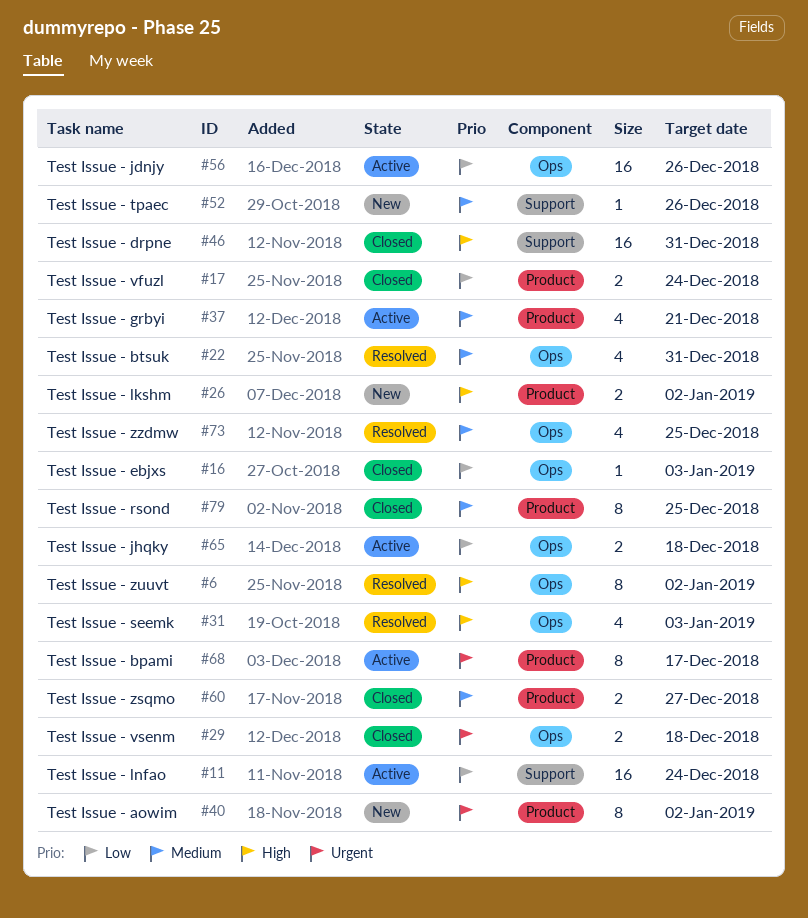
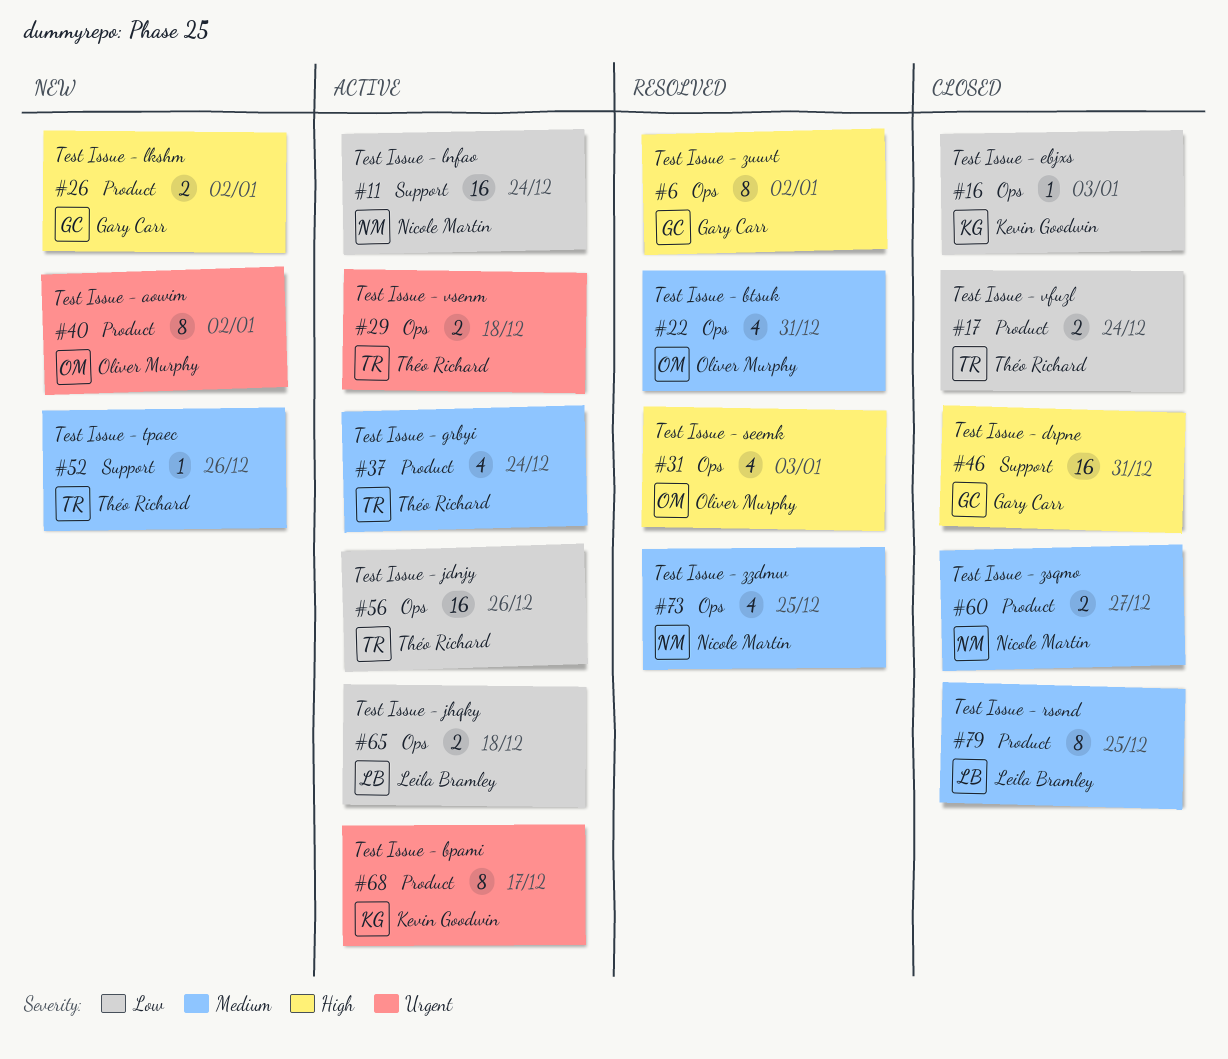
#29, status: Closed -> Active
#37, due: Dec 21 -> Dec 24

